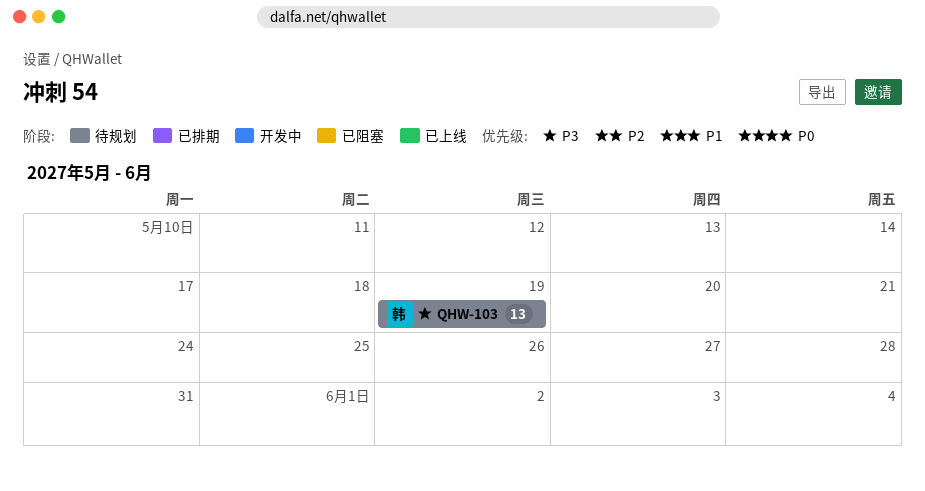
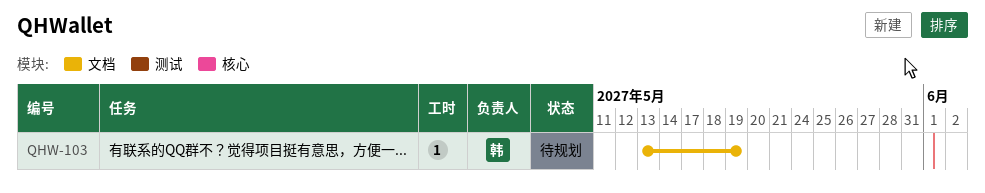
QHW-103, estimate: 13 -> 1
QHW-103, start: May 19 -> May 13

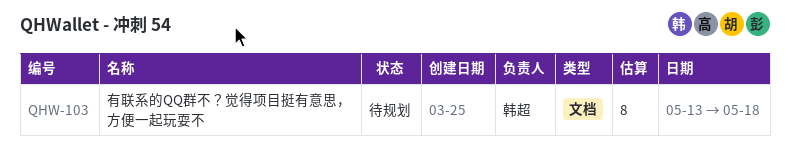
QHW-103, estimate: 1 -> 8
QHW-103, due: May 19 -> May 18

